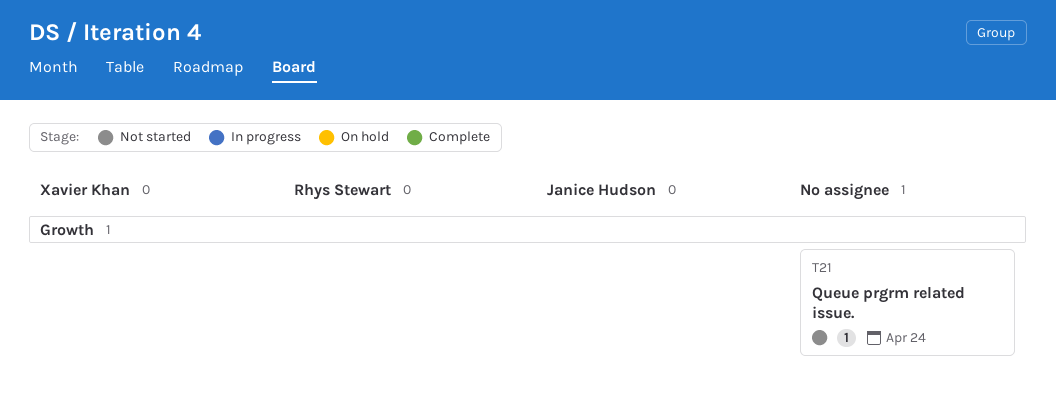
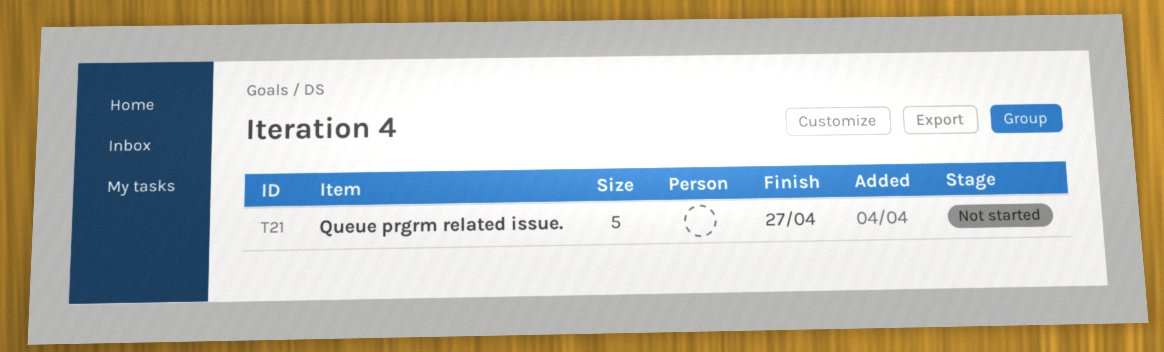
T21, estimate: 1 -> 5
T21, due: Apr 24 -> Apr 27

